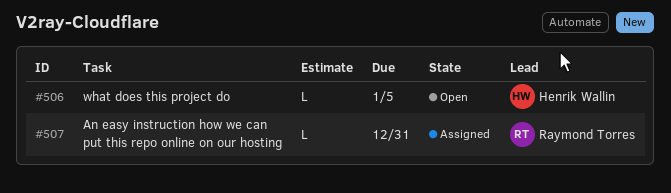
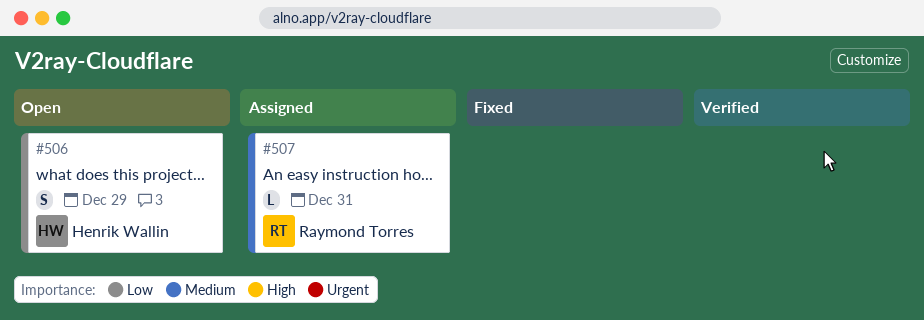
#506, estimate: L -> S
#506, due: Jan 5 -> Dec 29

